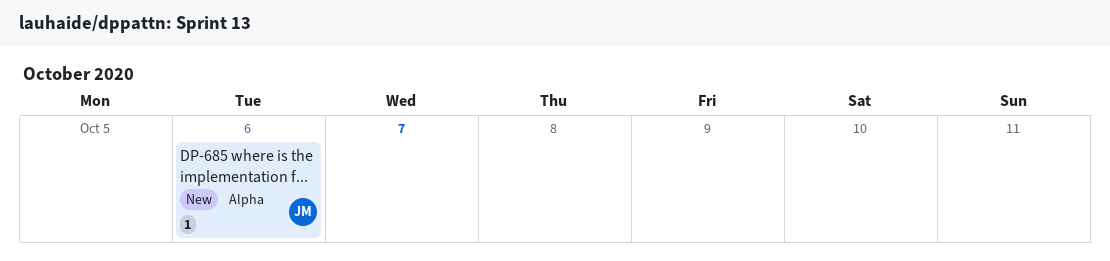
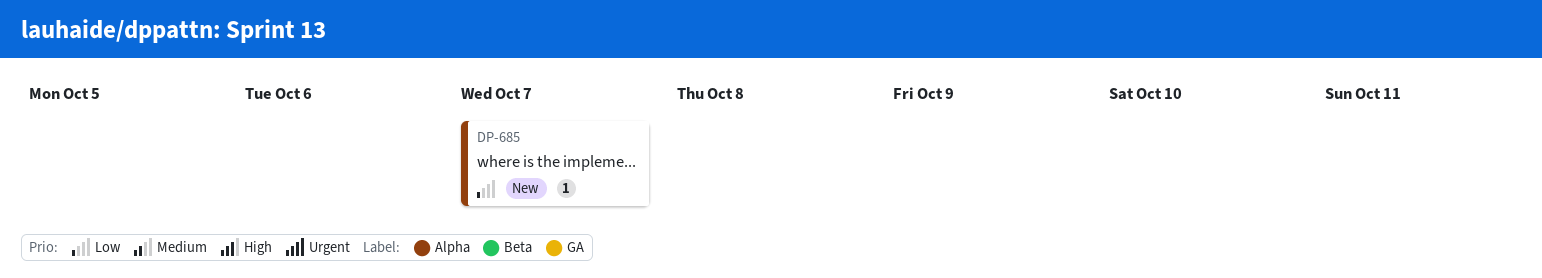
DP-685, due: Oct 6 -> Oct 7

